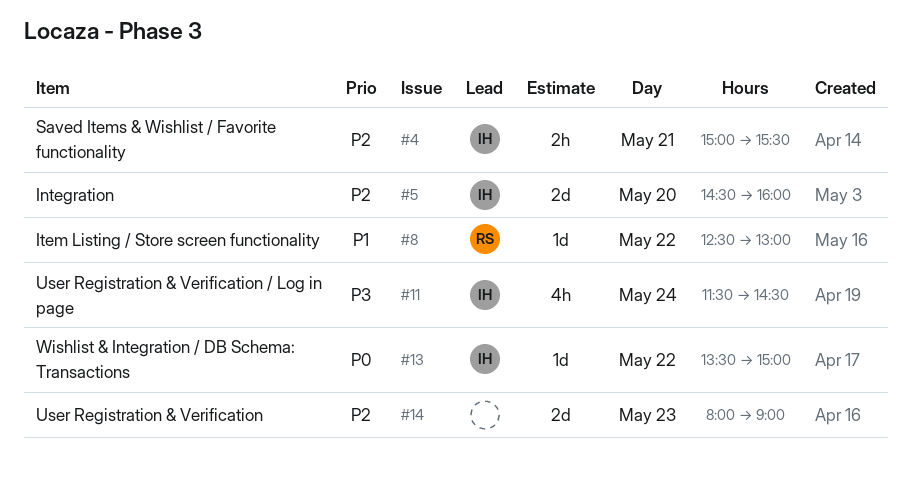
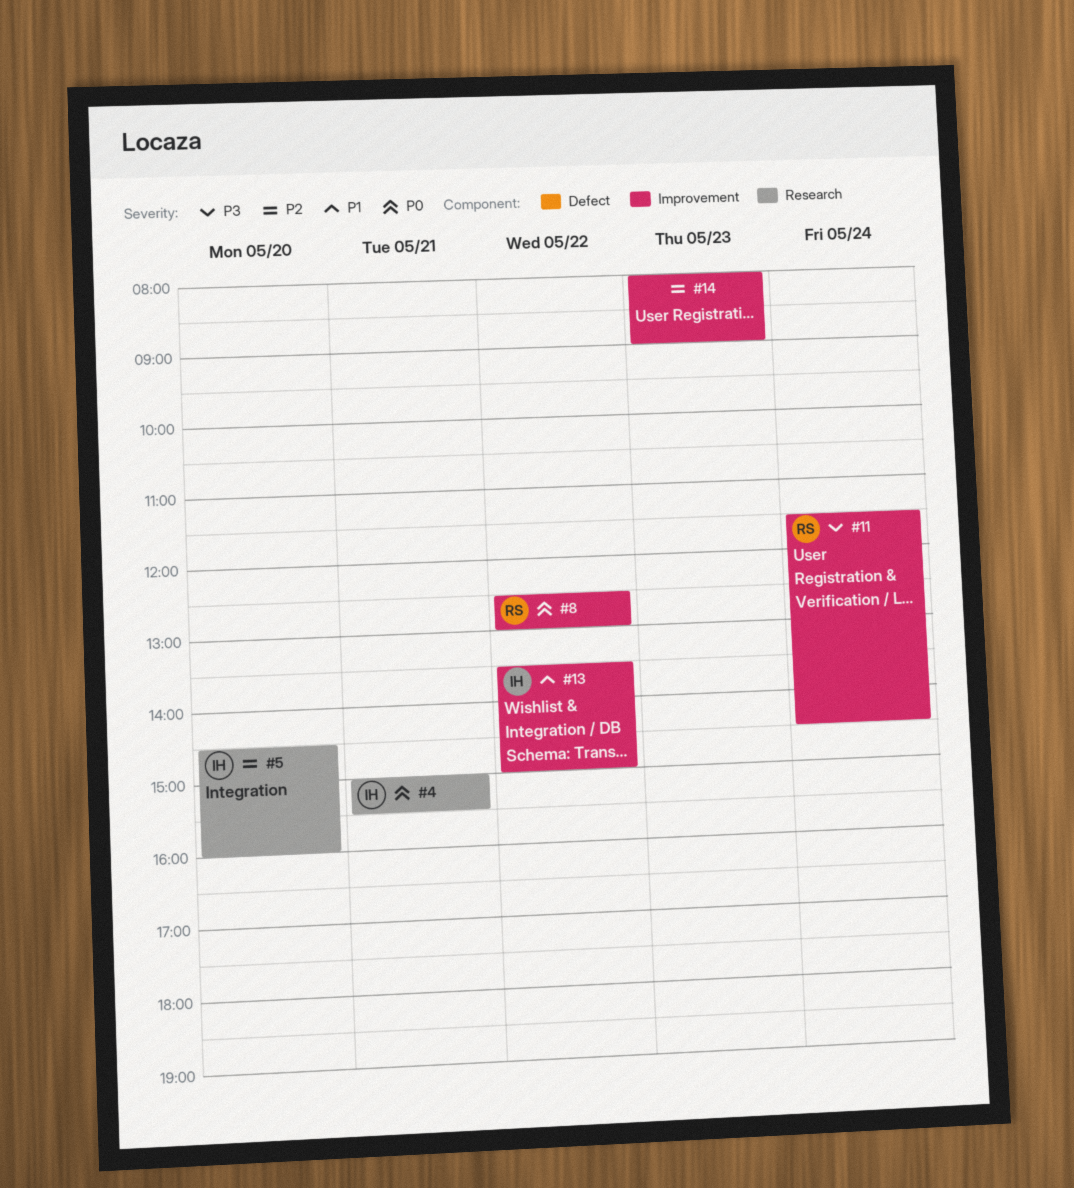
#4, priority: P2 -> P0
#8, priority: P1 -> P0
#11, owner: IH -> RS
#13, priority: P0 -> P1

